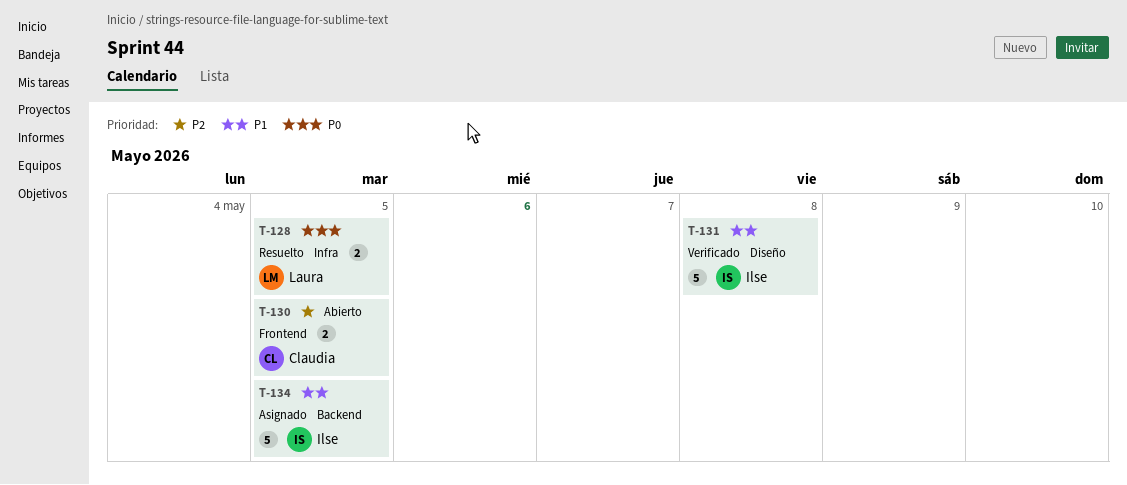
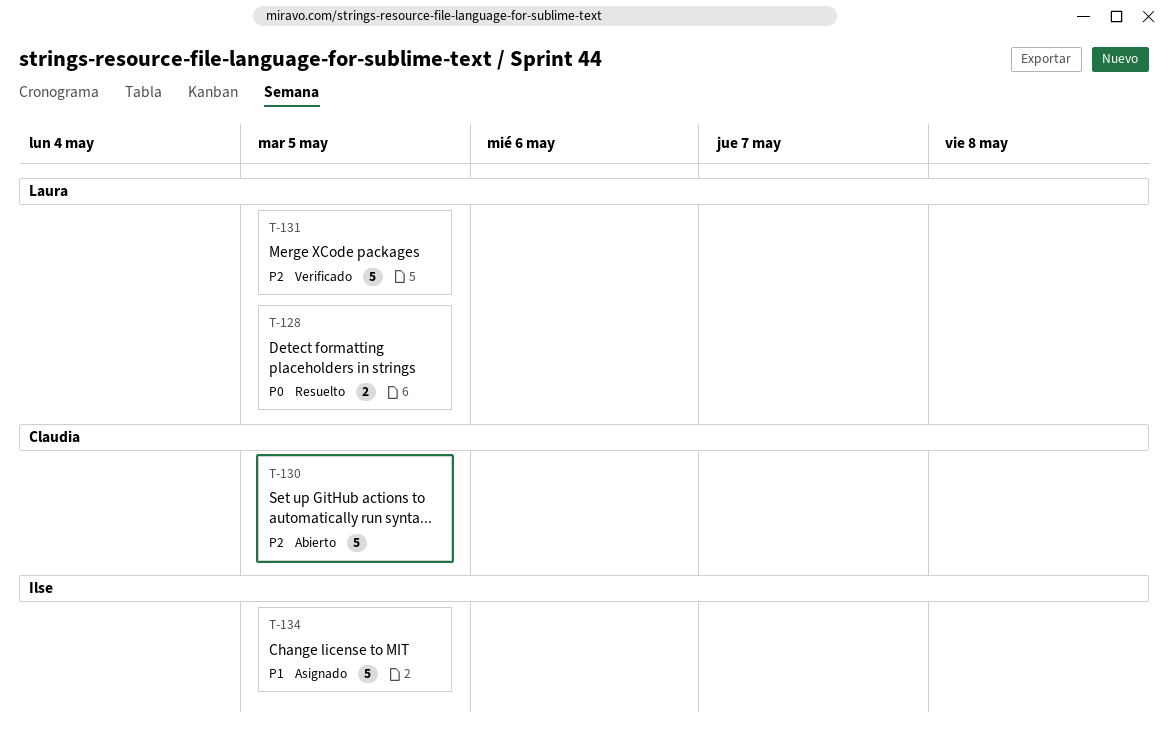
T-130, estimate: 2 -> 5
T-131, owner: Ilse -> Laura
T-131, priority: P1 -> P2
T-131, due: May 8 -> May 5

